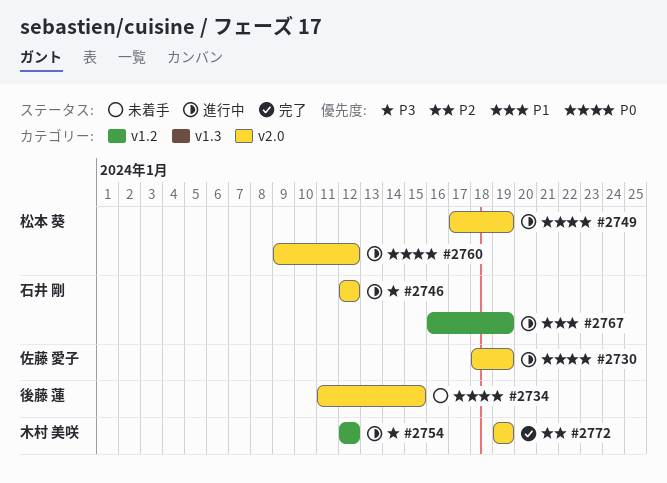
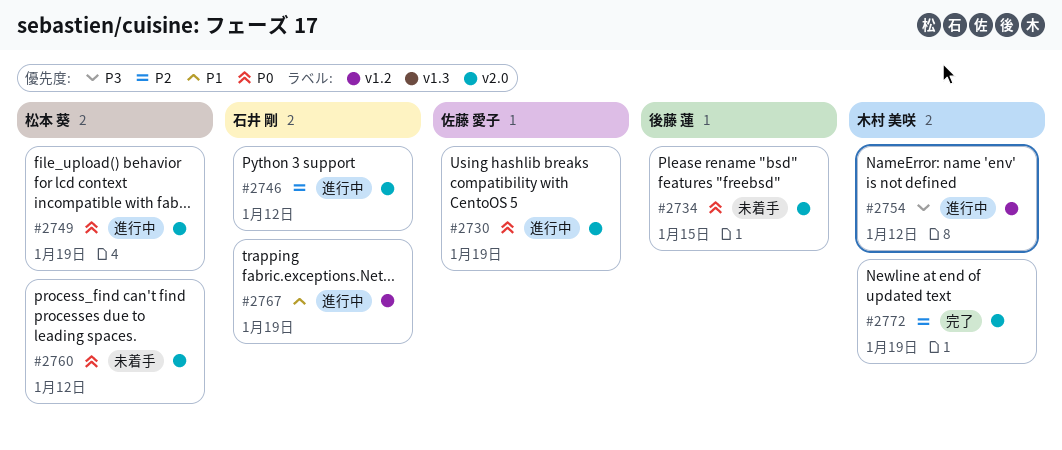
#2746, priority: P3 -> P2
#2760, status: 進行中 -> 未着手

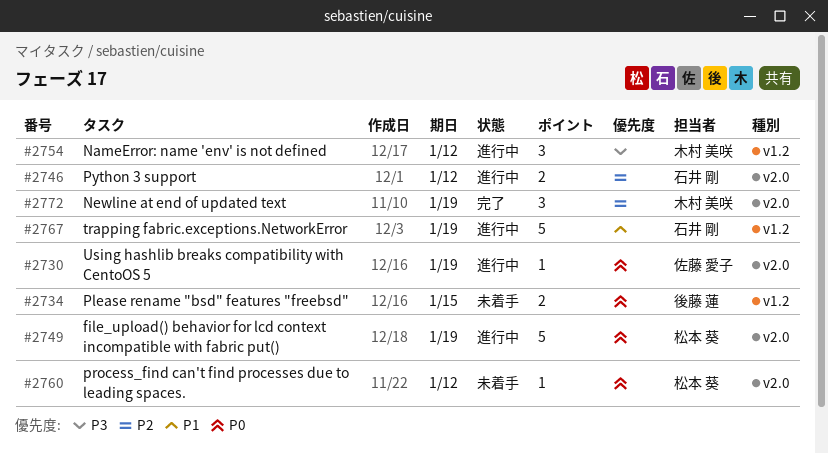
#2734, label: v2.0 -> v1.2

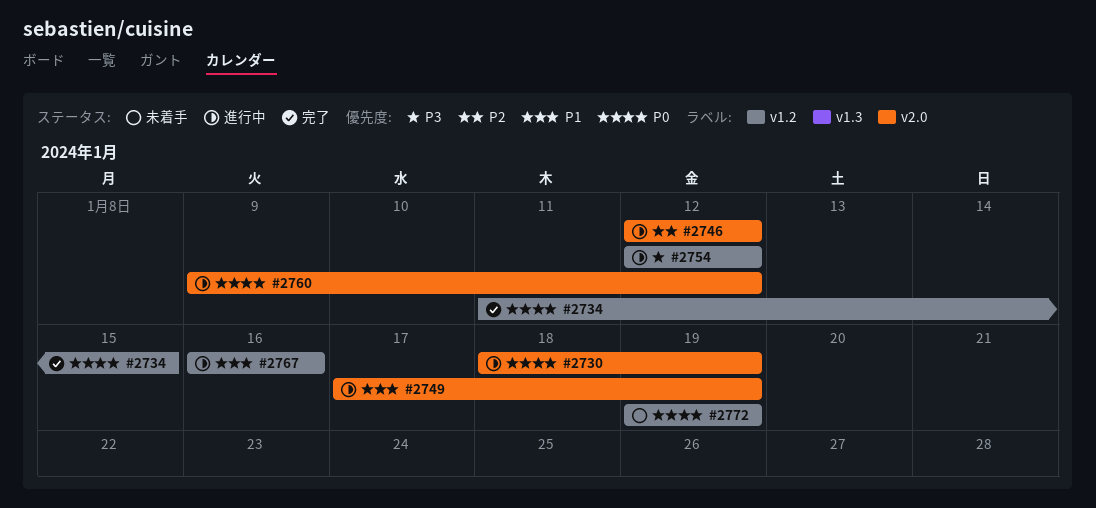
#2734, status: 未着手 -> 完了
#2749, priority: P0 -> P1
#2760, status: 未着手 -> 進行中
#2767, due: Jan 19 -> Jan 16
#2772, status: 完了 -> 未着手
#2772, priority: P2 -> P0
#2772, label: v2.0 -> v1.2

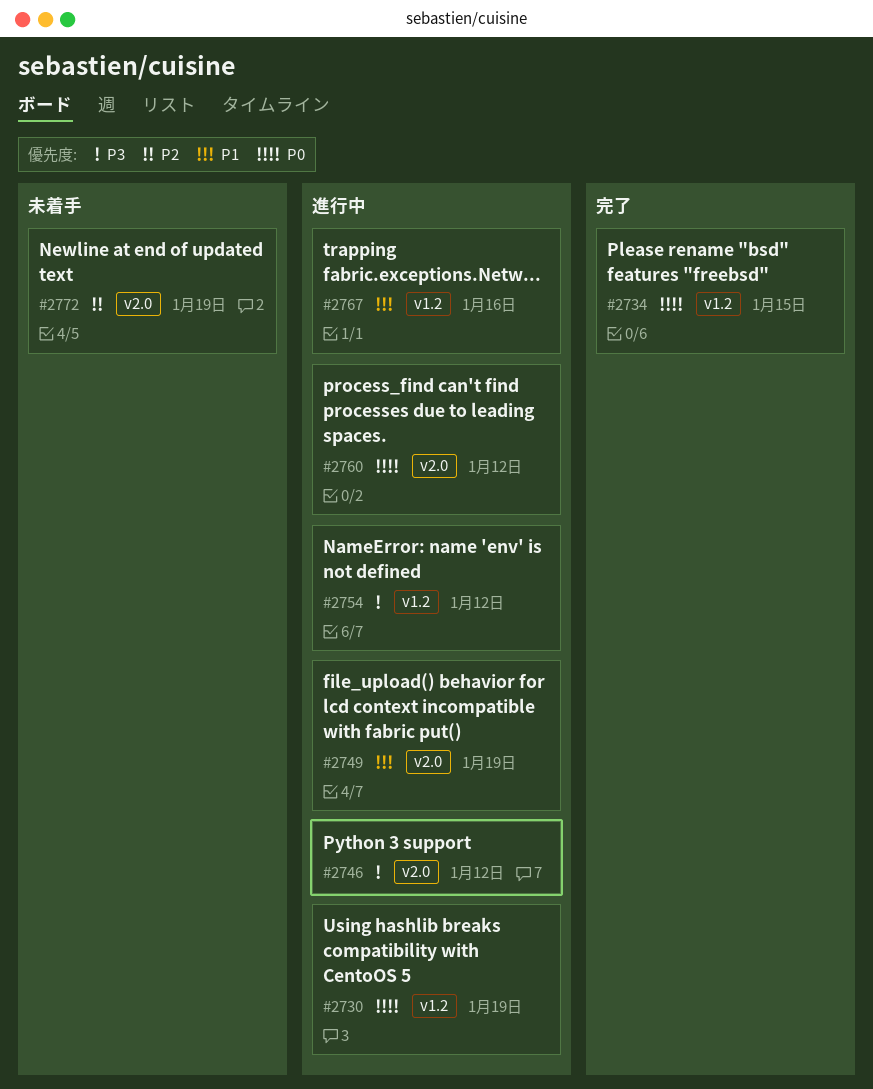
#2730, label: v2.0 -> v1.2
#2746, priority: P2 -> P3
#2772, priority: P0 -> P2
#2772, label: v1.2 -> v2.0

